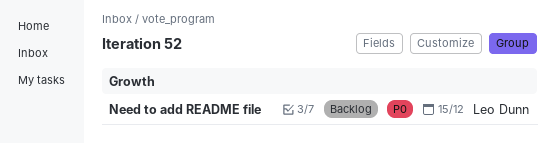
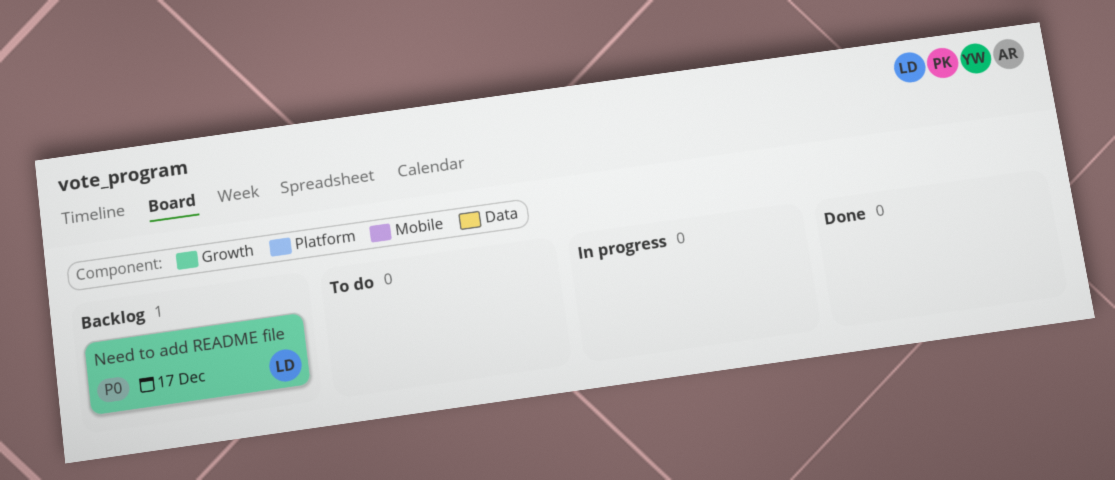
Need to add README file, due: Dec 15 -> Dec 17

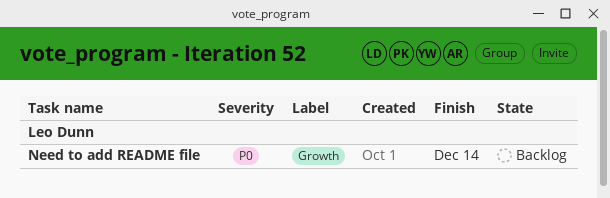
Need to add README file, due: Dec 17 -> Dec 14

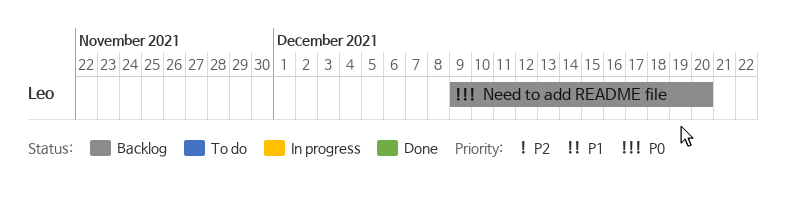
Need to add README file, due: Dec 14 -> Dec 20

